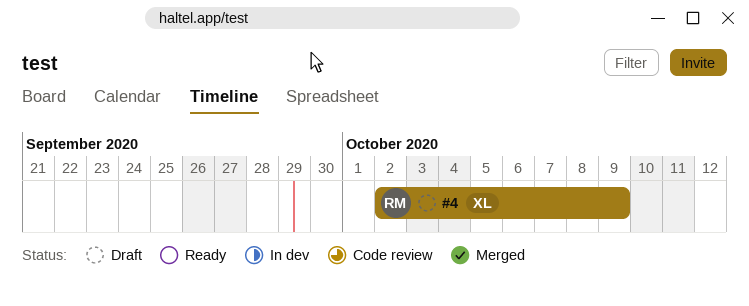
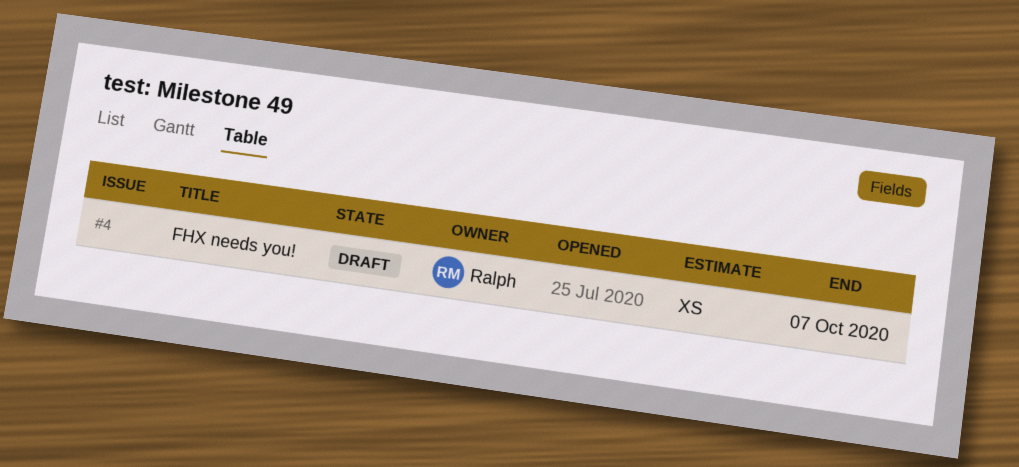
#4, estimate: XL -> XS
#4, due: Oct 9 -> Oct 7

